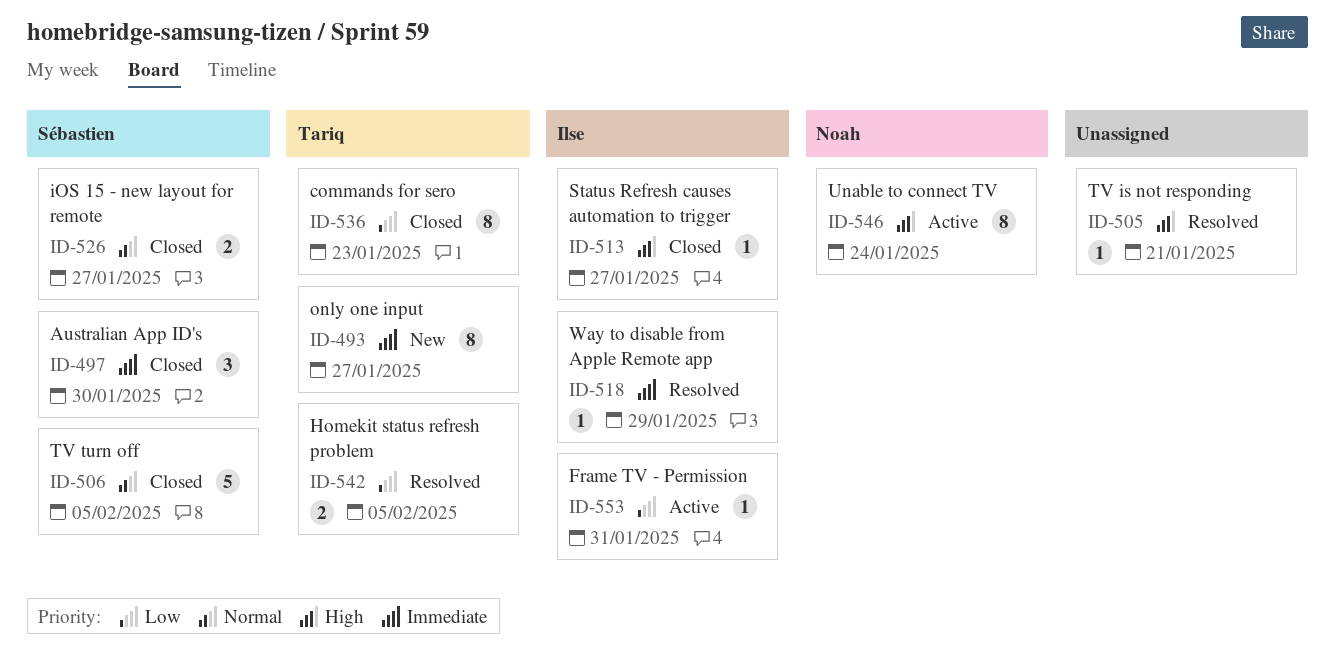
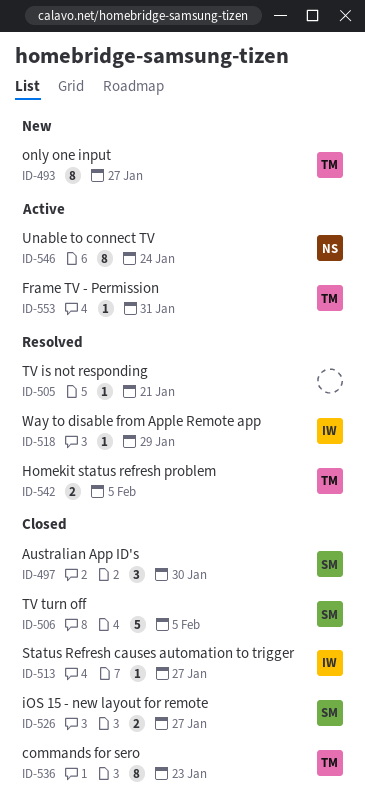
ID-553, owner: Ilse -> Tariq

